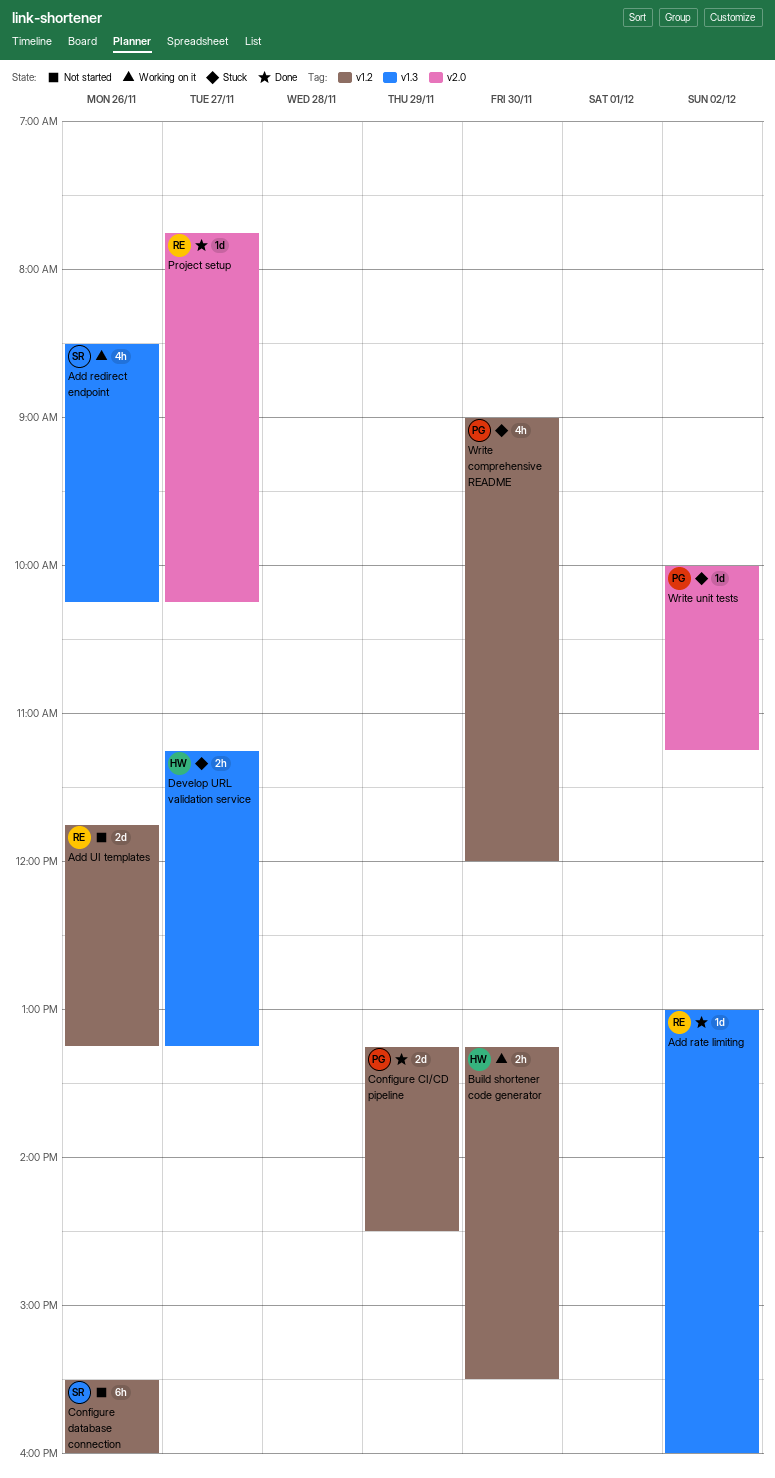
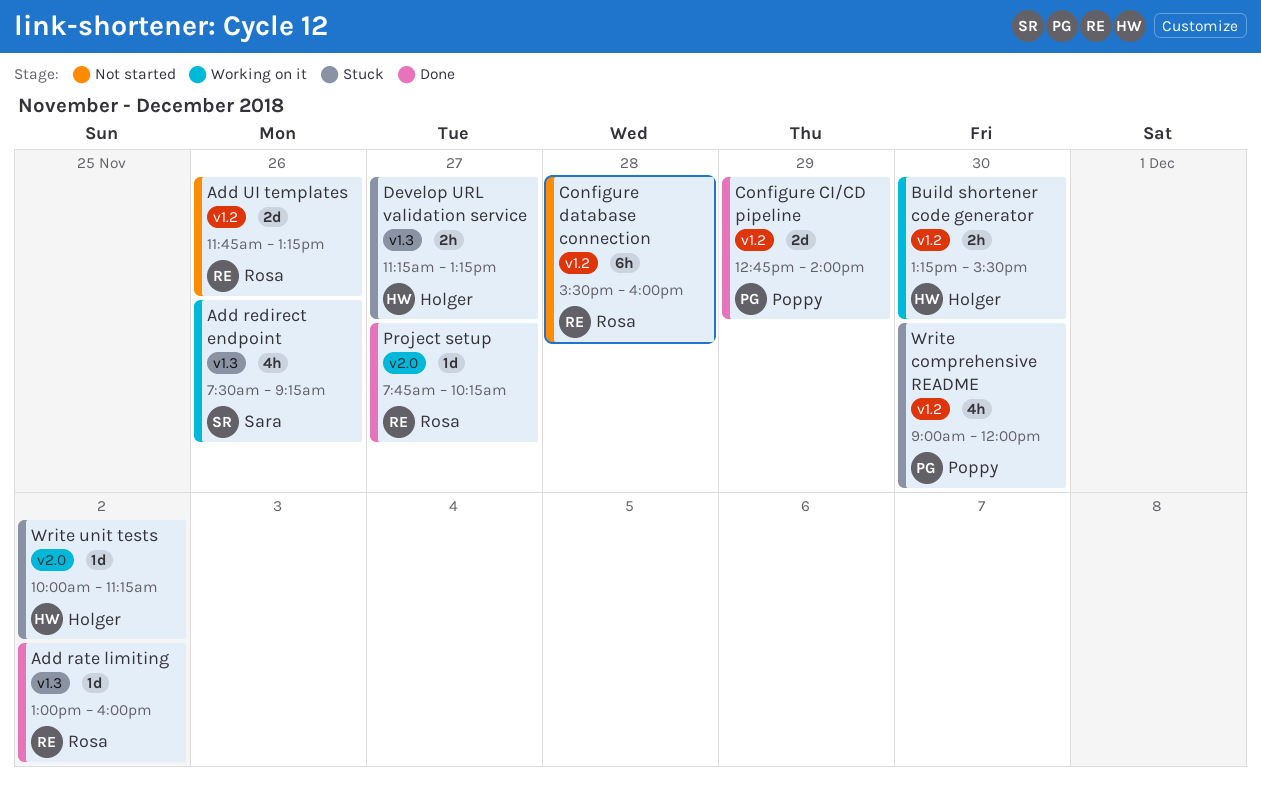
Add redirect endpoint, begins: 08:30 -> 07:30
Add redirect endpoint, ends: 10:15 -> 09:15
Configure CI/CD pipeline, begins: 13:15 -> 12:45
Configure CI/CD pipeline, ends: 14:30 -> 14:00
Configure database connection, owner: Sara -> Rosa
Configure database connection, day: Nov 26 -> Nov 28
Write unit tests, owner: Poppy -> Holger

